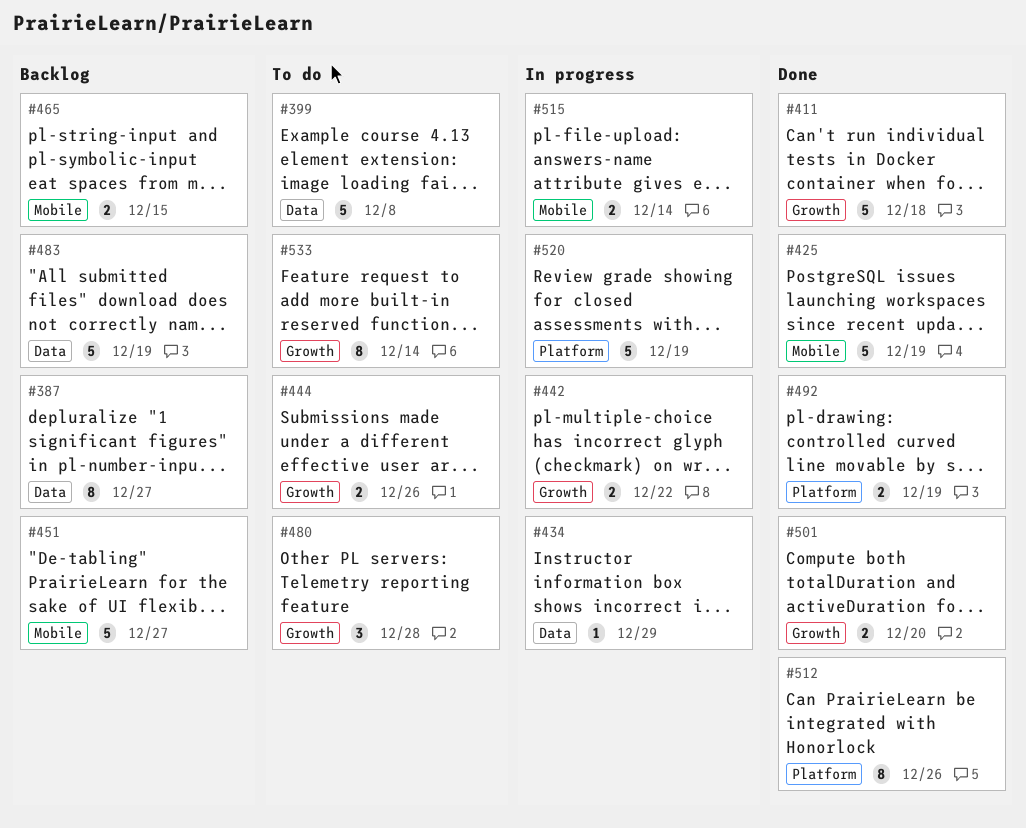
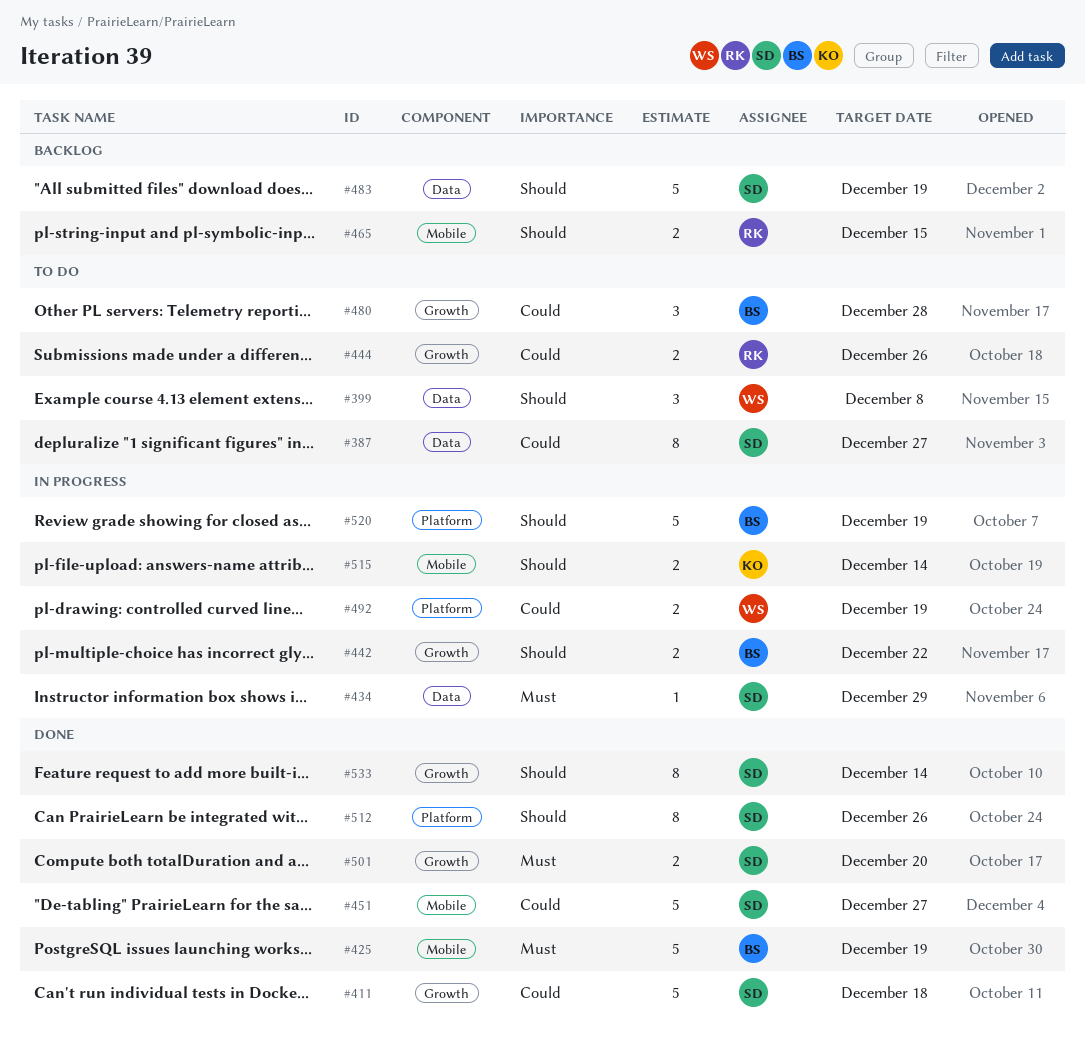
#387, status: Backlog -> To do
#399, estimate: 5 -> 3
#451, status: Backlog -> Done
#492, status: Done -> In progress
#533, status: To do -> Done

